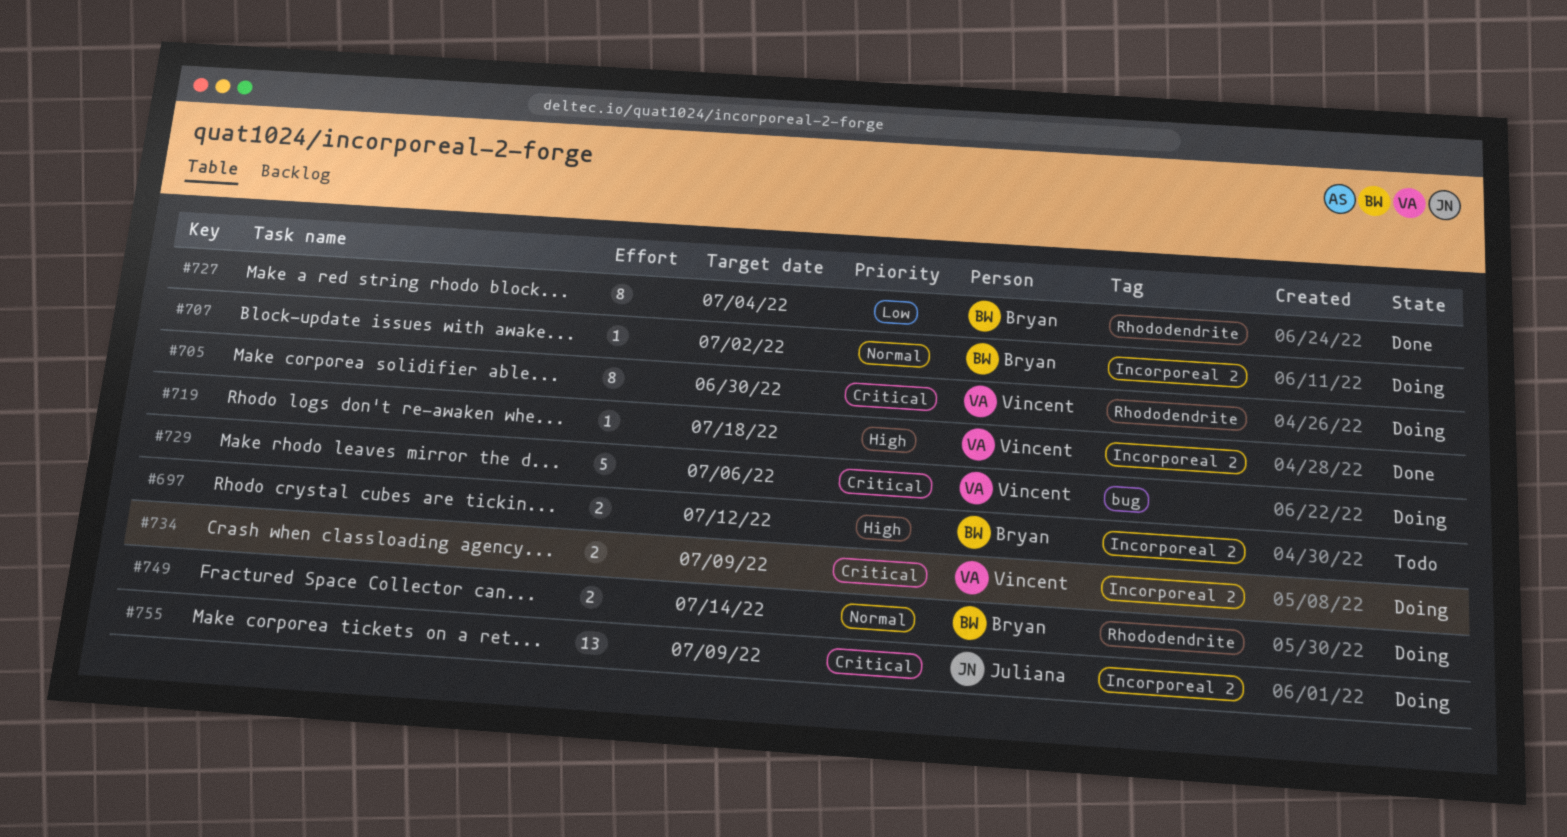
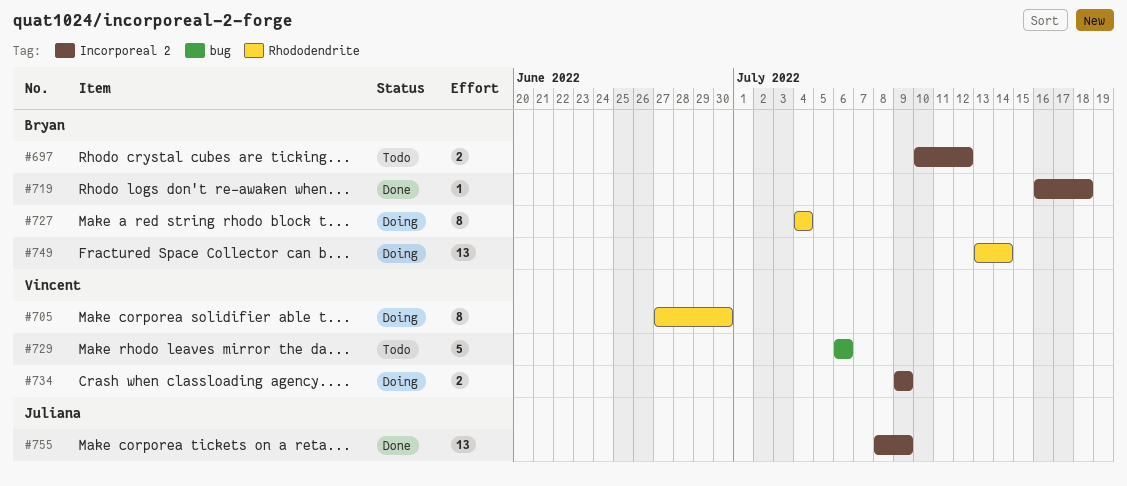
#707: present -> none
#719, owner: Vincent -> Bryan
#727, status: Done -> Doing
#729, status: Doing -> Todo
#749, estimate: 2 -> 13
#755, status: Doing -> Done

